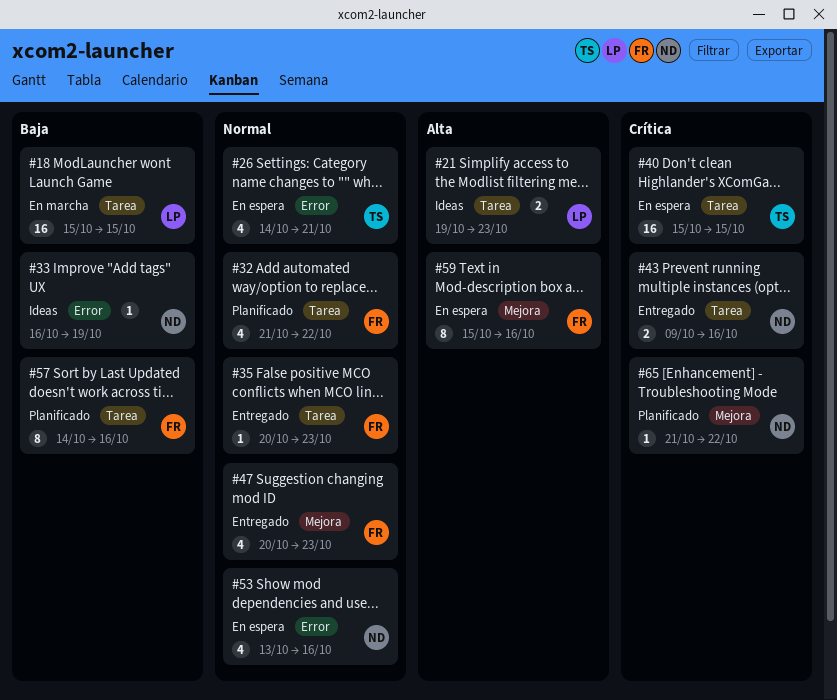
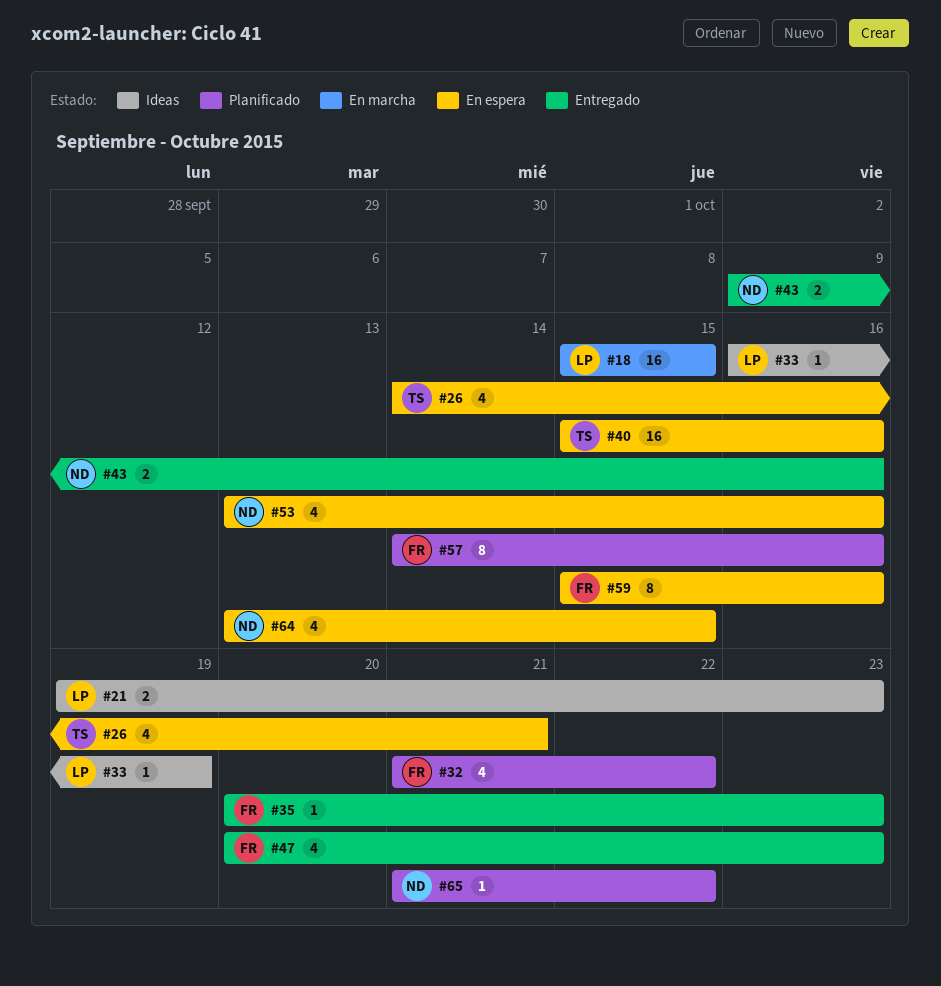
#33, owner: ND -> LP
#40, due: Oct 15 -> Oct 16
#64: none -> present

